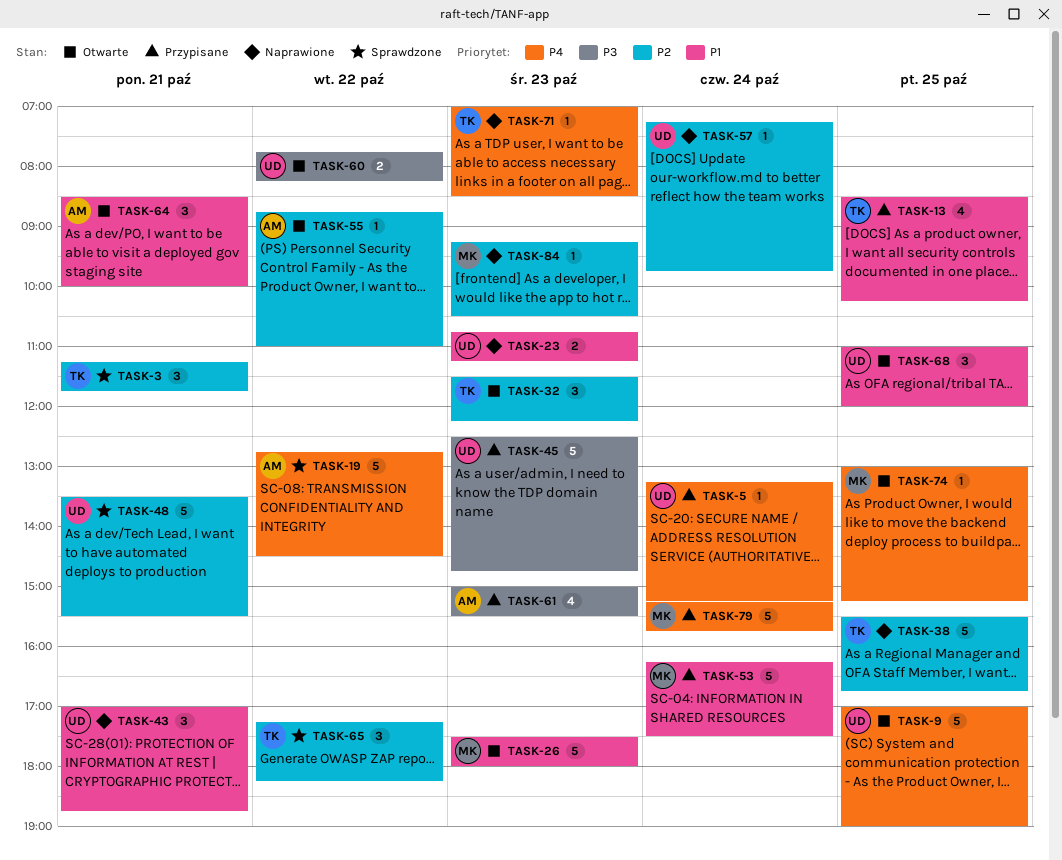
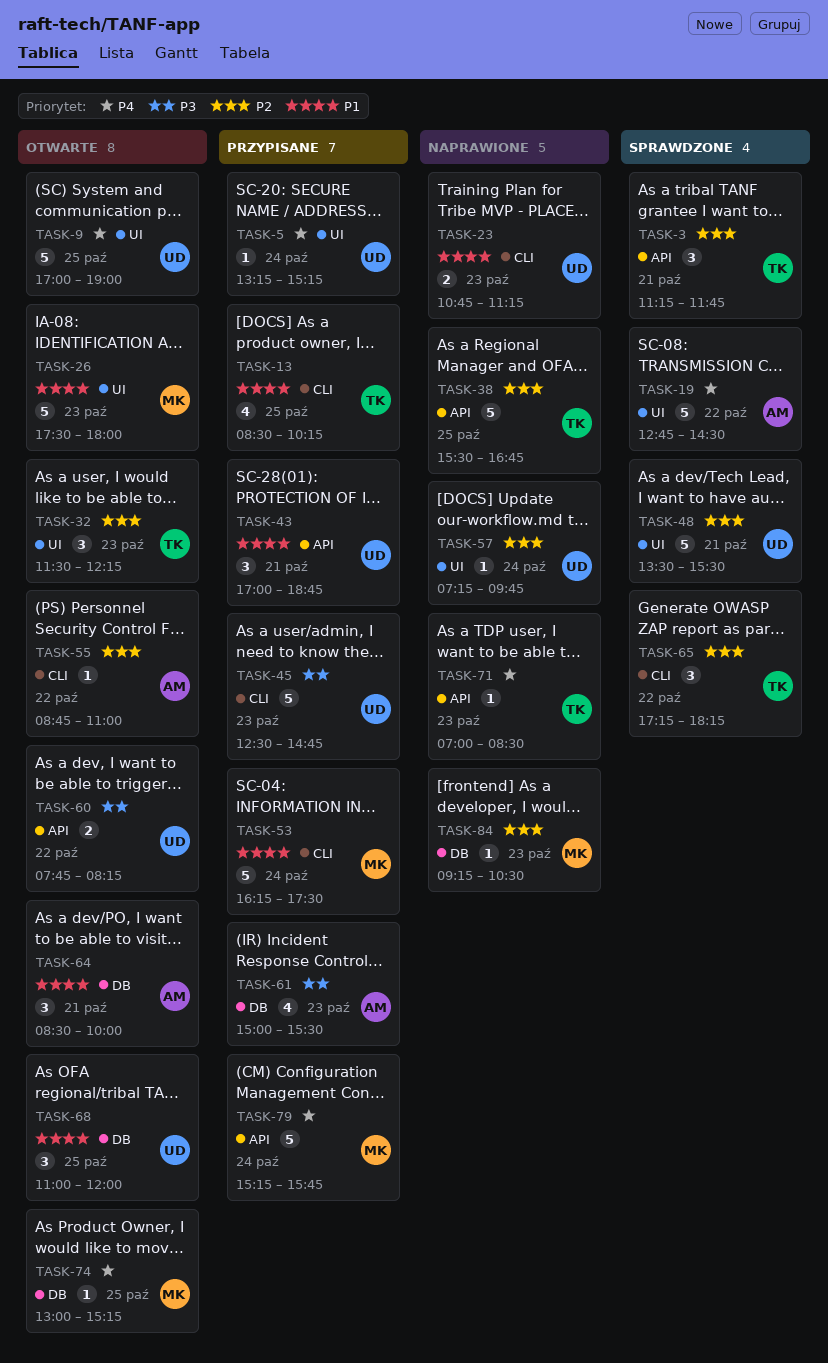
TASK-43, status: Naprawione -> Przypisane

